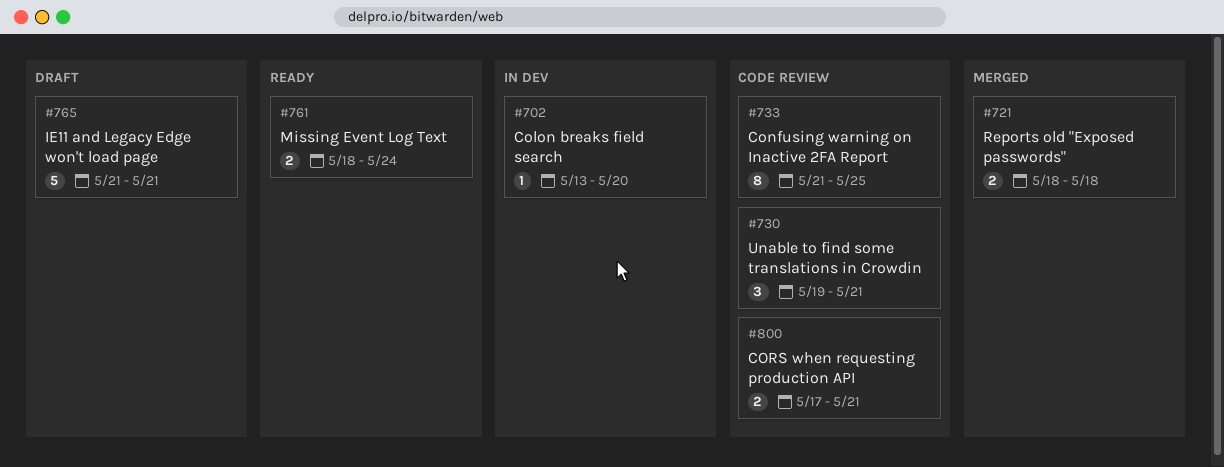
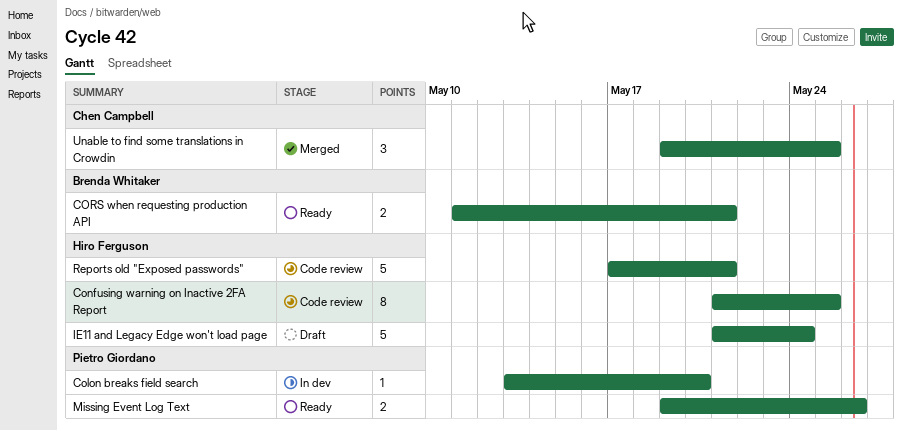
CORS when requesting production API, status: Code review -> Ready
CORS when requesting production API, start: May 17 -> May 11
IE11 and Legacy Edge won't load page, due: May 21 -> May 24
Missing Event Log Text, start: May 18 -> May 19
Missing Event Log Text, due: May 24 -> May 26
Reports old "Exposed passwords", status: Merged -> Code review
Reports old "Exposed passwords", estimate: 2 -> 5
Reports old "Exposed passwords", start: May 18 -> May 17
Reports old "Exposed passwords", due: May 18 -> May 21
Unable to find some translations in Crowdin, status: Code review -> Merged
Unable to find some translations in Crowdin, due: May 21 -> May 25

